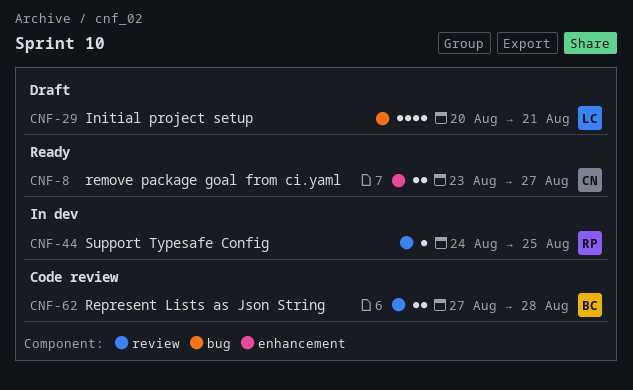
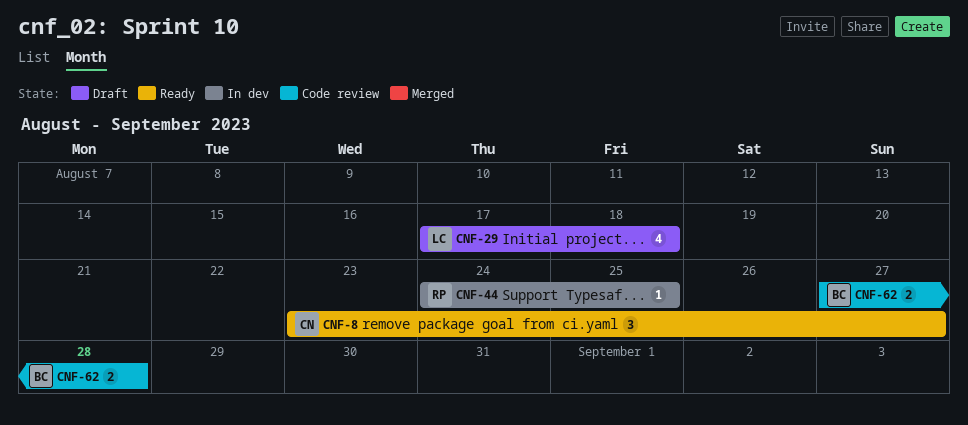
CNF-8, estimate: 2 -> 3
CNF-29, start: Aug 20 -> Aug 17
CNF-29, due: Aug 21 -> Aug 18

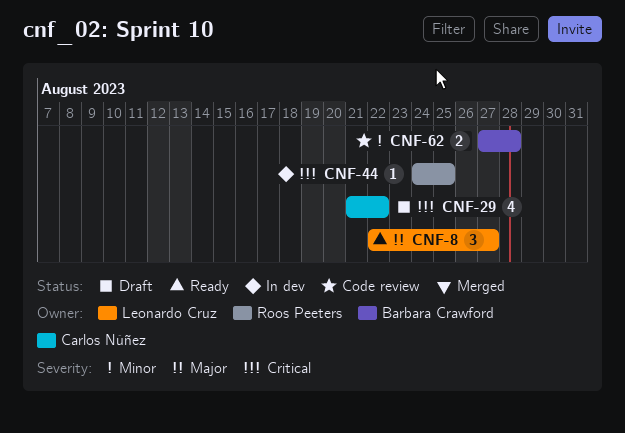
CNF-8, owner: Carlos Núñez -> Leonardo Cruz
CNF-8, start: Aug 23 -> Aug 22
CNF-29, owner: Leonardo Cruz -> Carlos Núñez
CNF-29, start: Aug 17 -> Aug 21
CNF-29, due: Aug 18 -> Aug 22

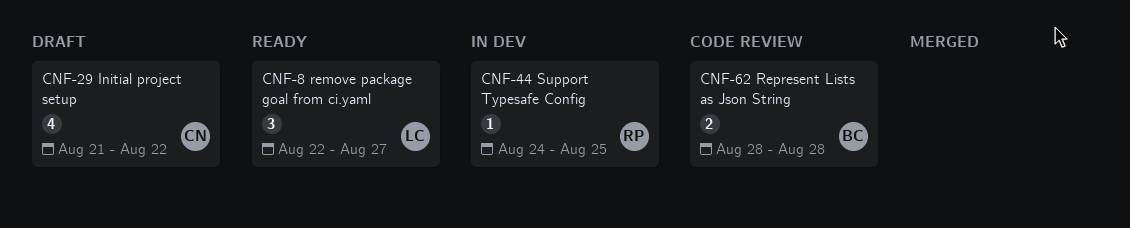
CNF-62, start: Aug 27 -> Aug 28

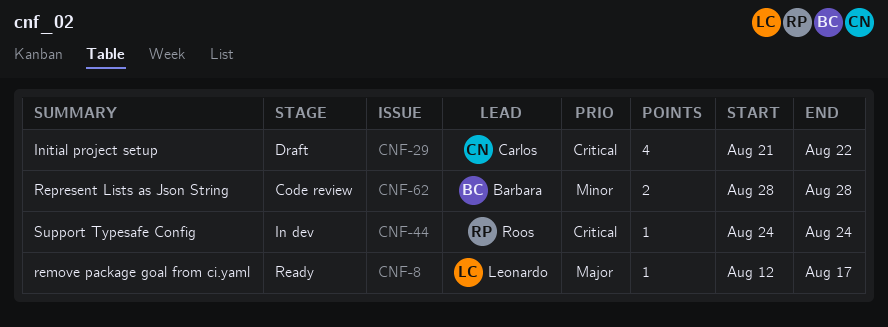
CNF-8, estimate: 3 -> 1
CNF-8, start: Aug 22 -> Aug 12
CNF-8, due: Aug 27 -> Aug 17
CNF-44, due: Aug 25 -> Aug 24

